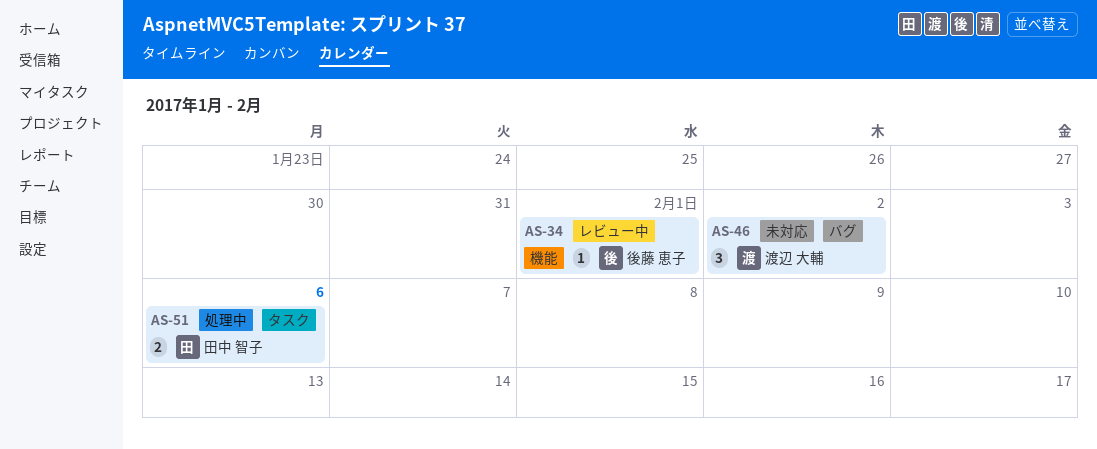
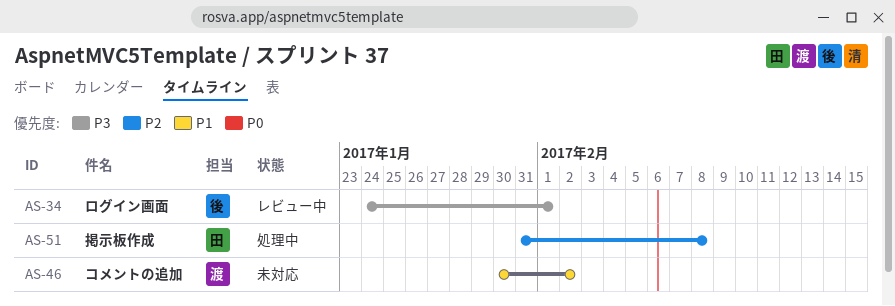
AS-51, due: Feb 6 -> Feb 8

